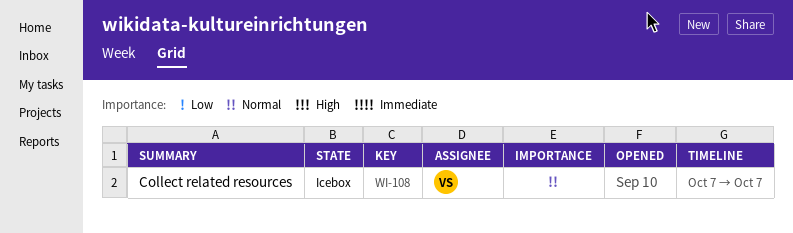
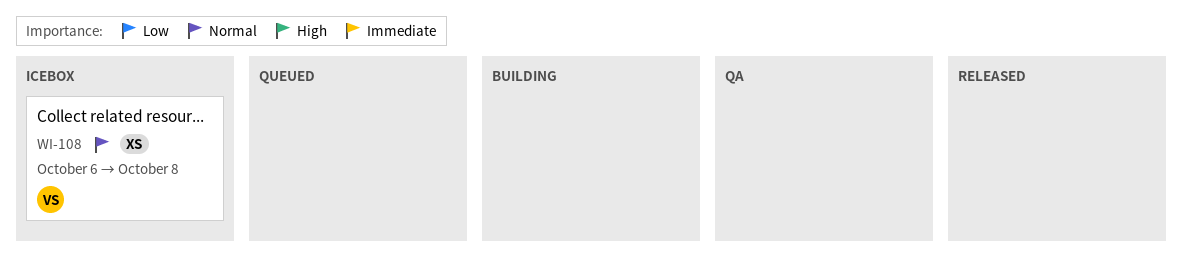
WI-108, start: Oct 7 -> Oct 6
WI-108, due: Oct 7 -> Oct 8

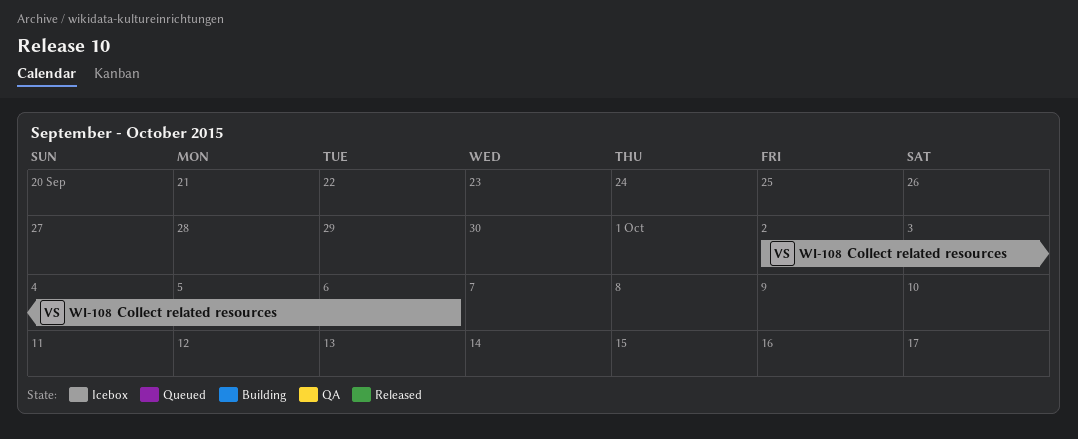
WI-108, start: Oct 6 -> Oct 2
WI-108, due: Oct 8 -> Oct 6

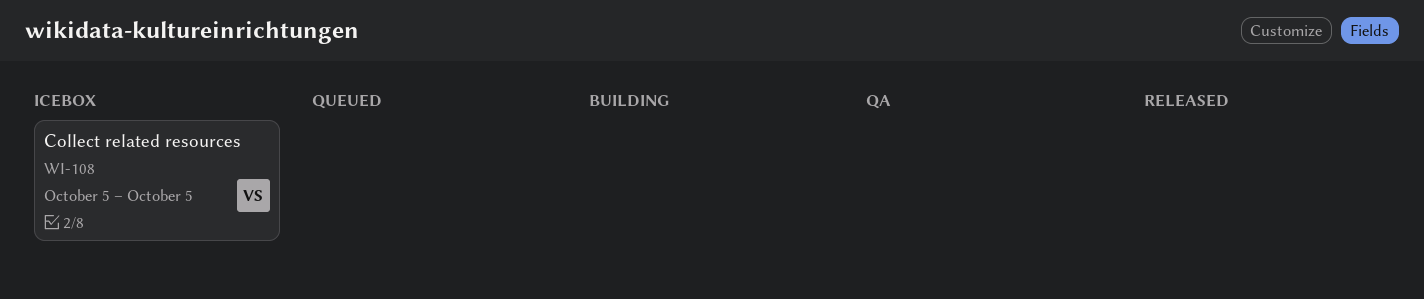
WI-108, start: Oct 2 -> Oct 5
WI-108, due: Oct 6 -> Oct 5

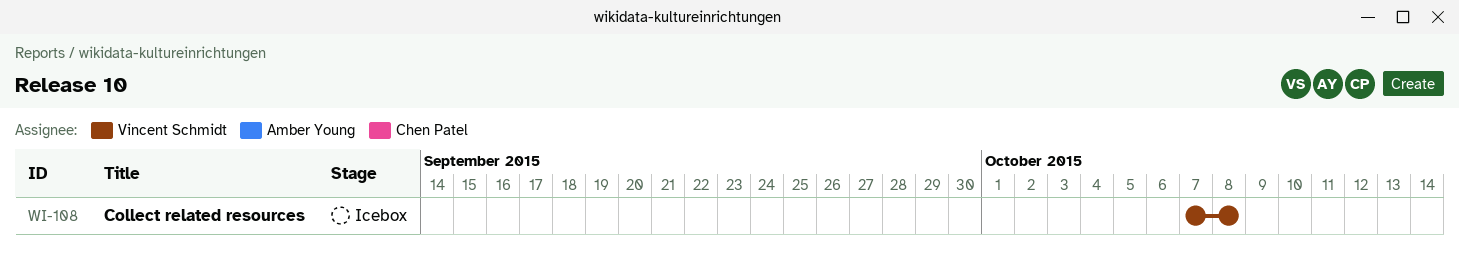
WI-108, start: Oct 5 -> Oct 7
WI-108, due: Oct 5 -> Oct 8

